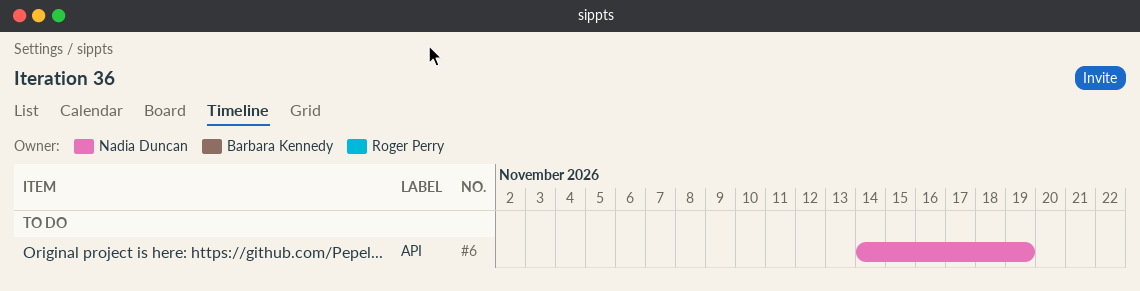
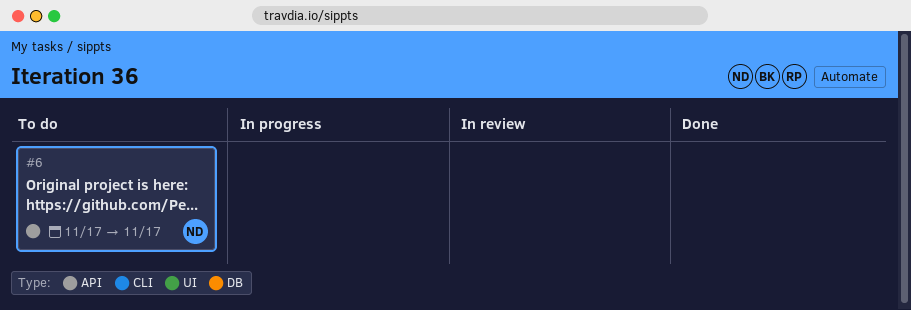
#6, start: Nov 14 -> Nov 17
#6, due: Nov 19 -> Nov 17

